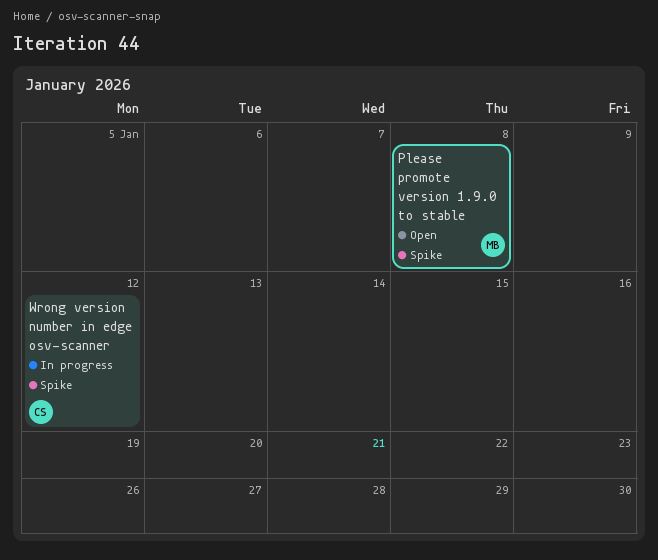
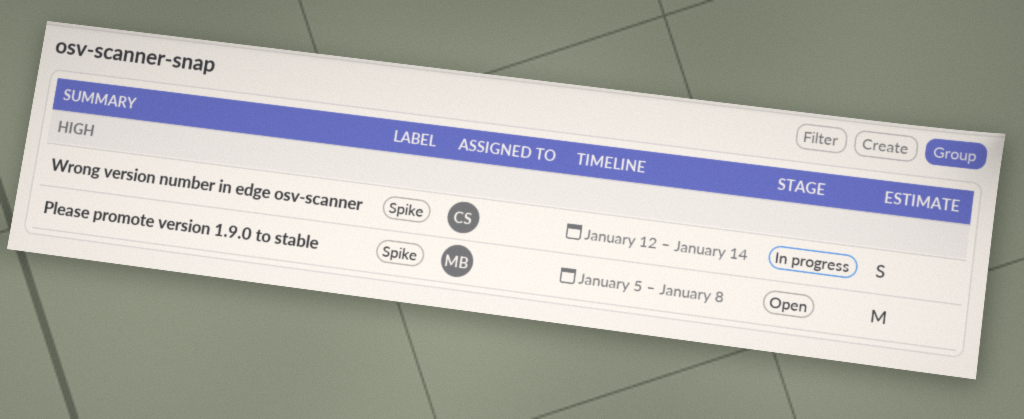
Wrong version number in edge osv-scanner, due: Jan 12 -> Jan 14

